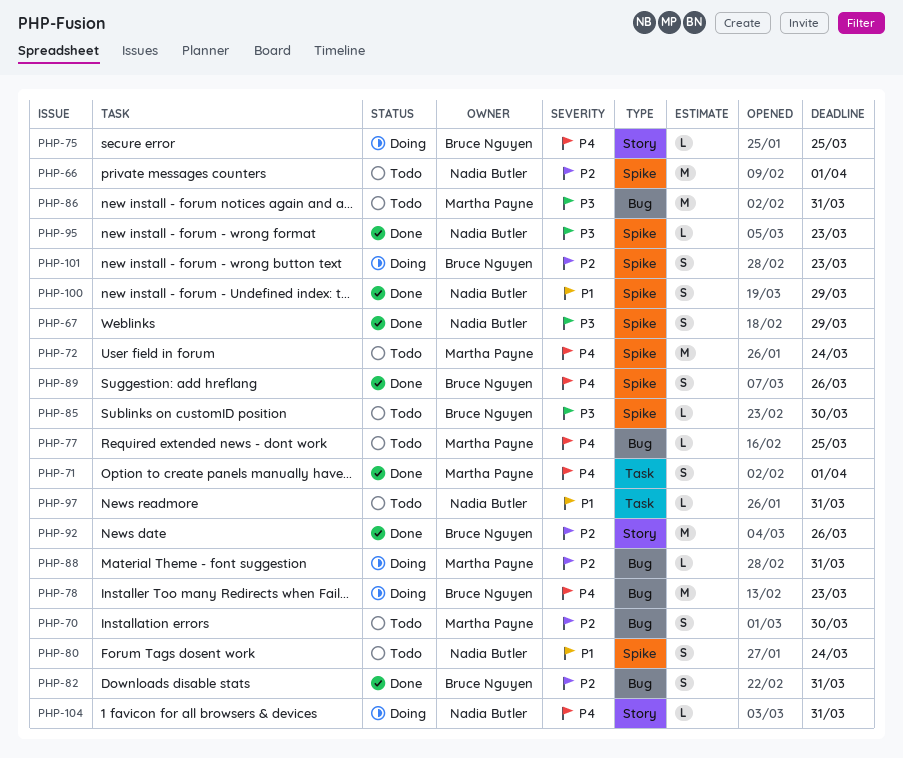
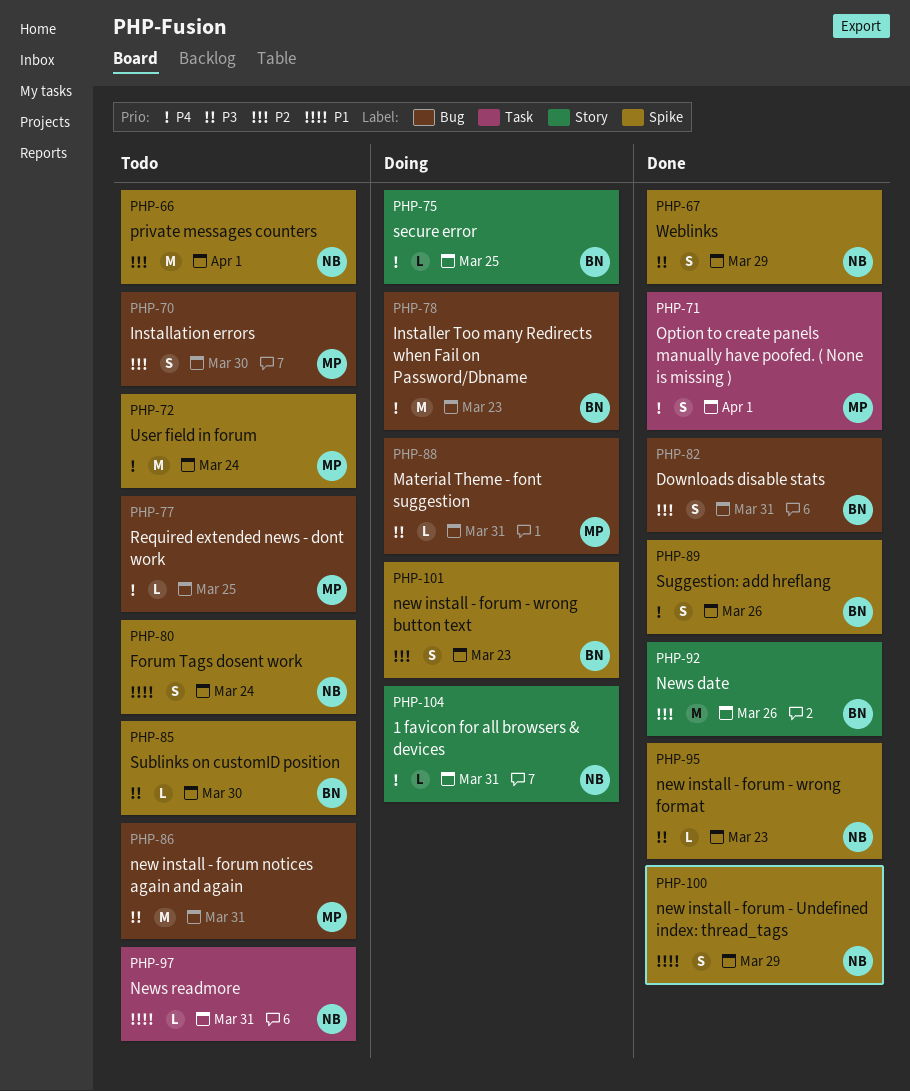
PHP-88, priority: P2 -> P3

